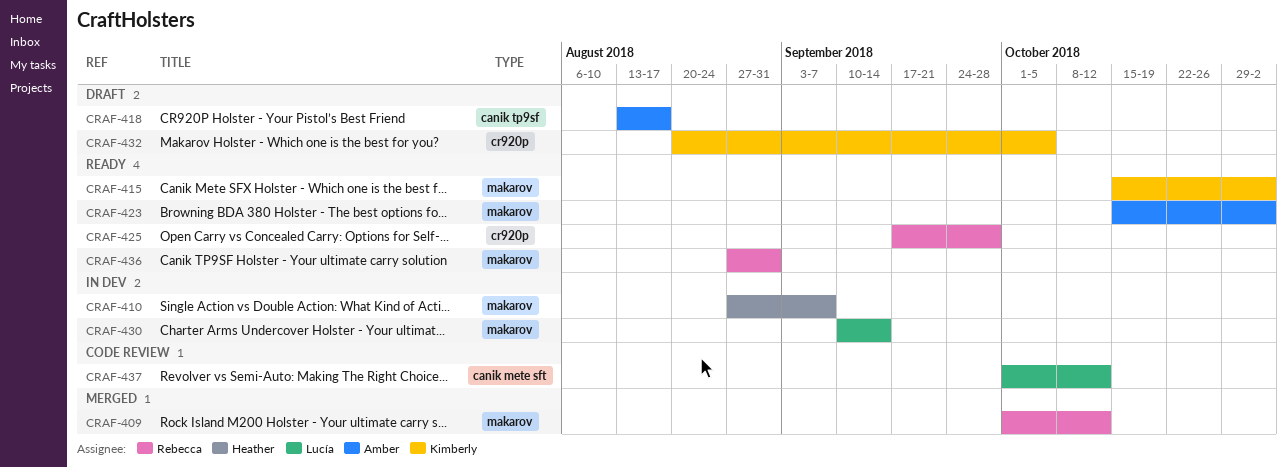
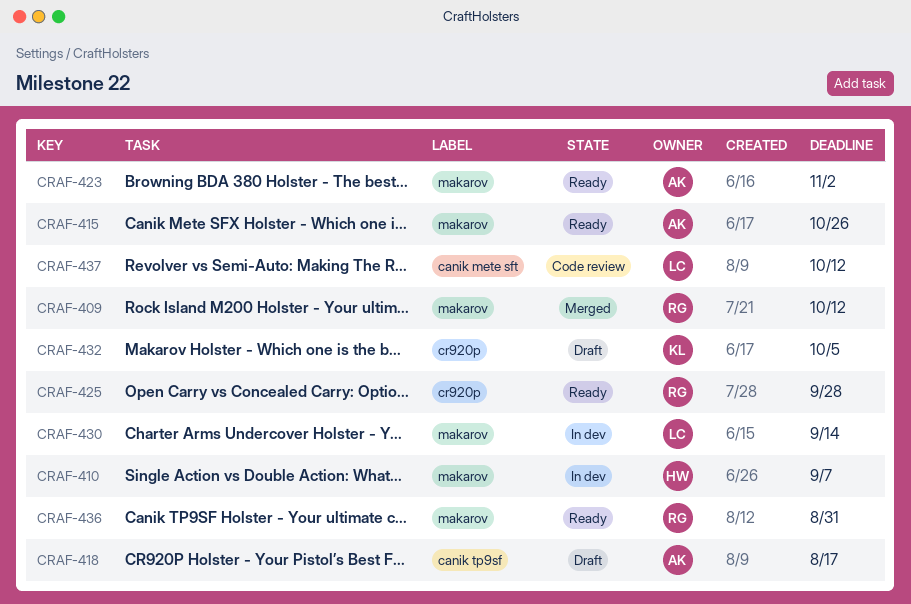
CRAF-415, owner: Kimberly -> Amber
CRAF-415, due: Nov 2 -> Oct 26

